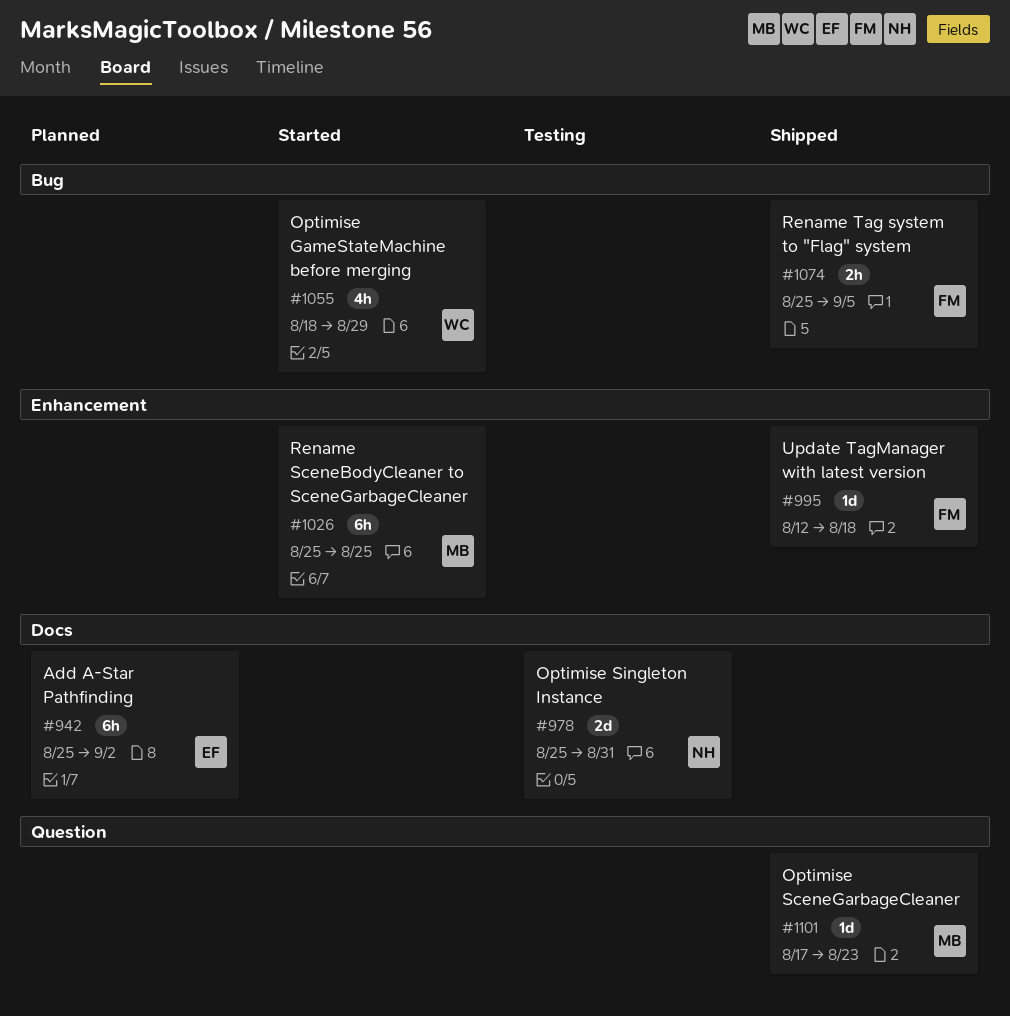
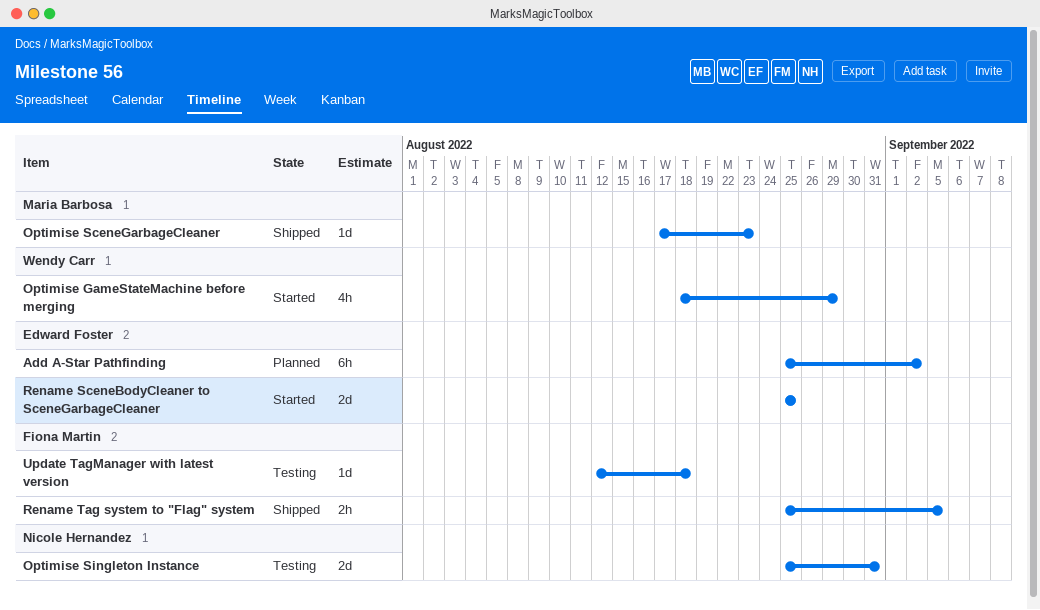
Rename SceneBodyCleaner to SceneGarbageCleaner, owner: Maria Barbosa -> Edward Foster
Rename SceneBodyCleaner to SceneGarbageCleaner, estimate: 6h -> 2d
Update TagManager with latest version, status: Shipped -> Testing

